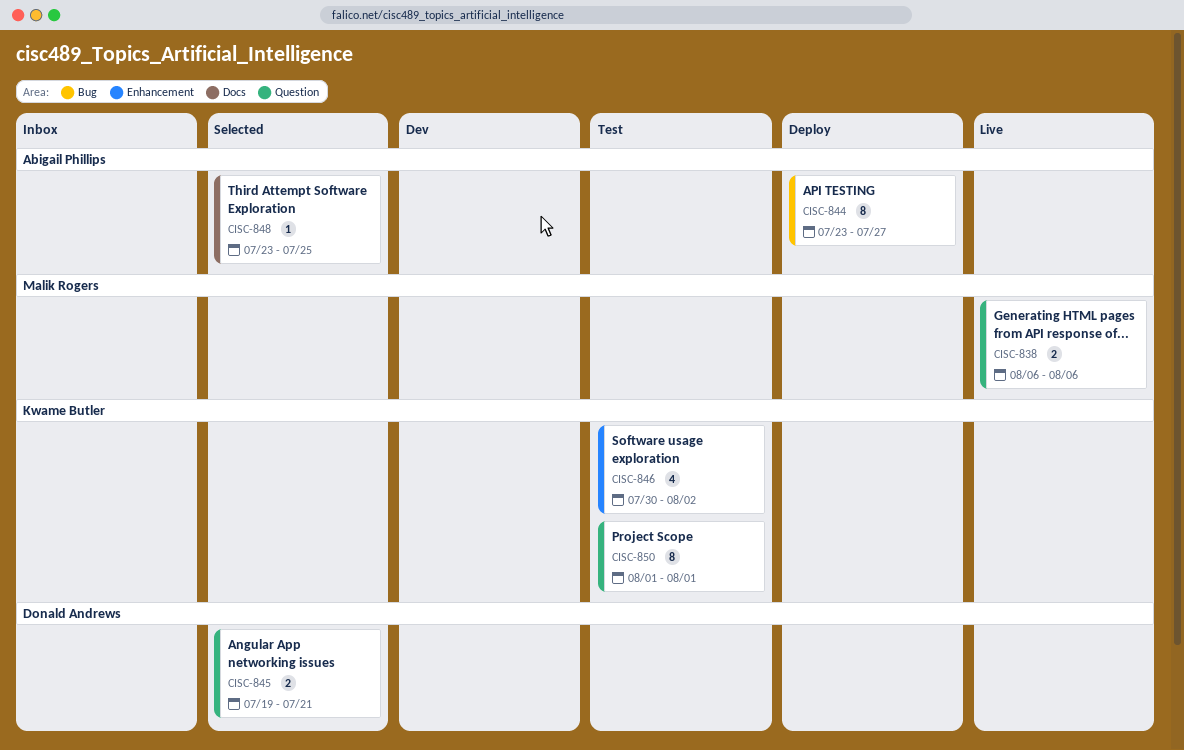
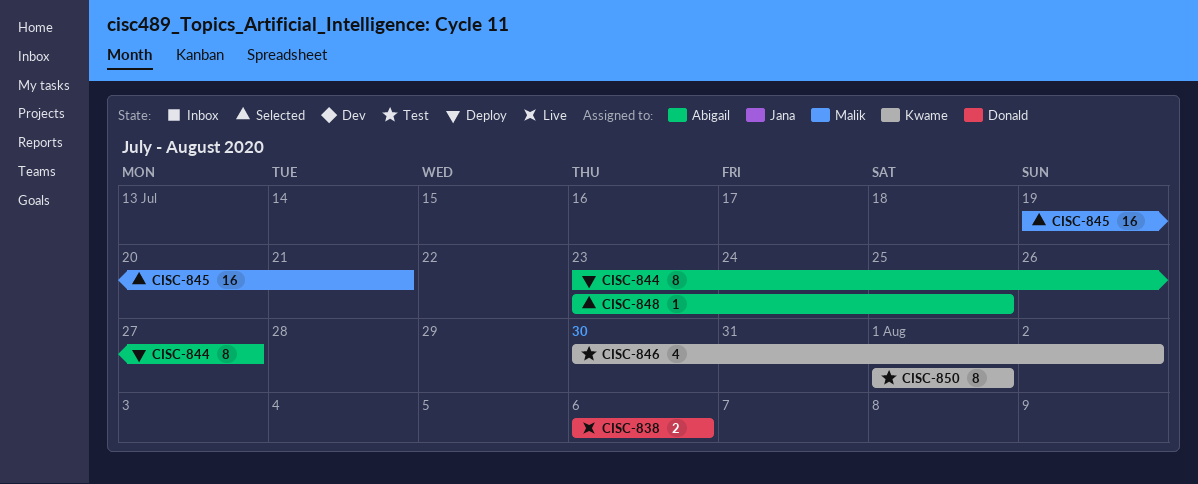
CISC-838, owner: Malik Rogers -> Donald Andrews
CISC-845, owner: Donald Andrews -> Malik Rogers
CISC-845, estimate: 2 -> 16

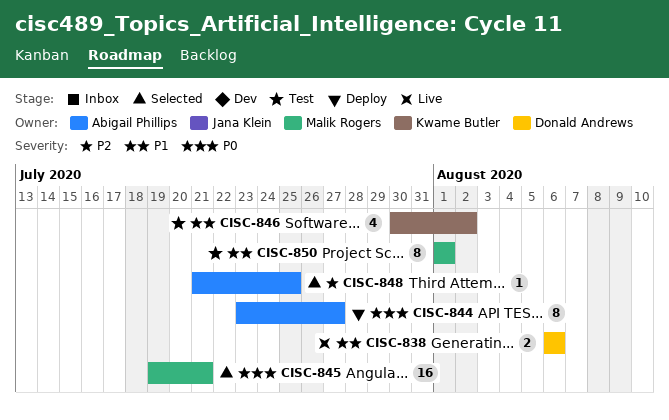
CISC-848, start: Jul 23 -> Jul 21
CISC-850, owner: Kwame Butler -> Malik Rogers

